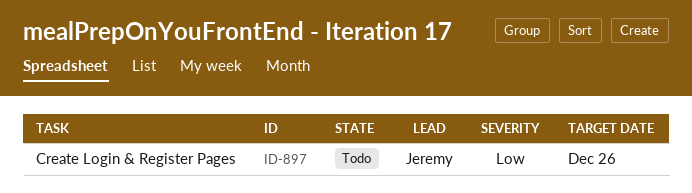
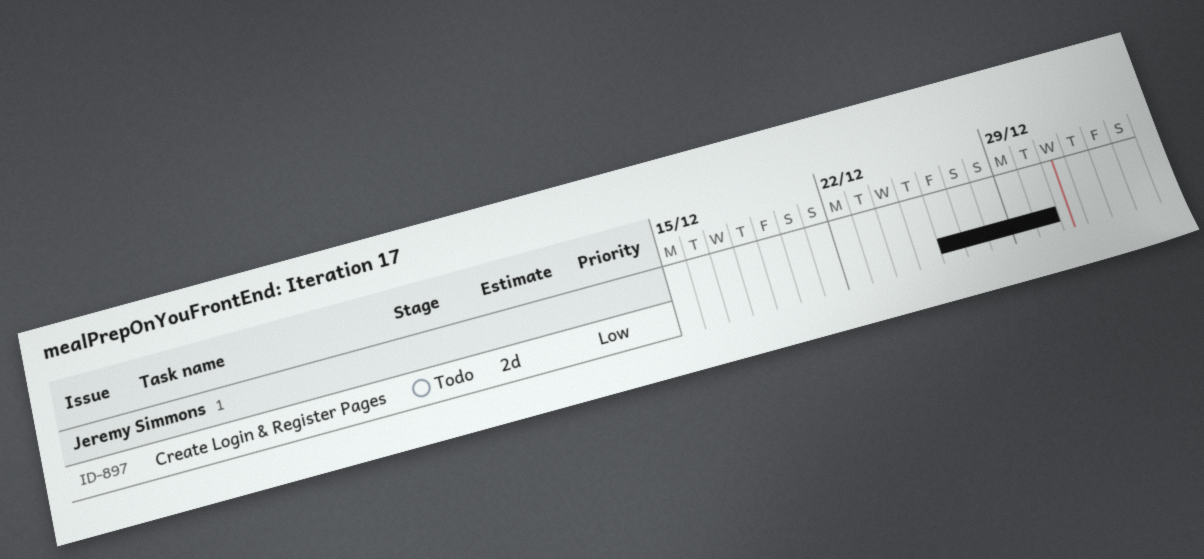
ID-897, due: Dec 26 -> Dec 30

